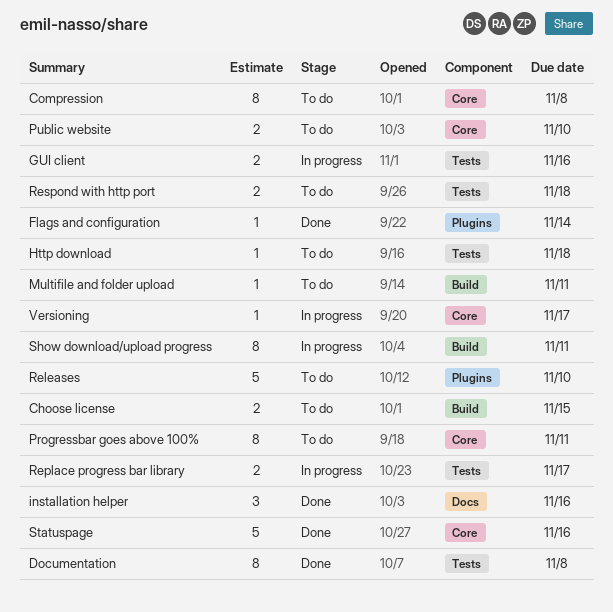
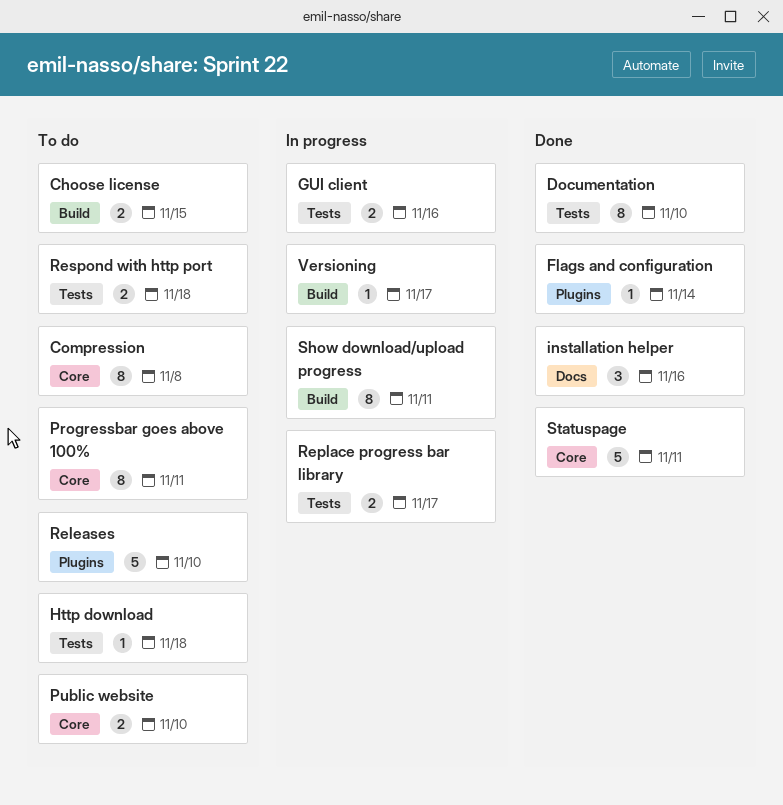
Documentation, due: Nov 8 -> Nov 10
Multifile and folder upload: present -> none
Statuspage, due: Nov 16 -> Nov 11
Versioning, label: Core -> Build

